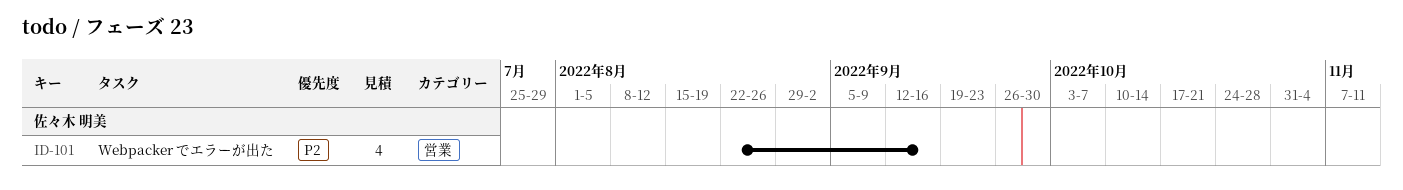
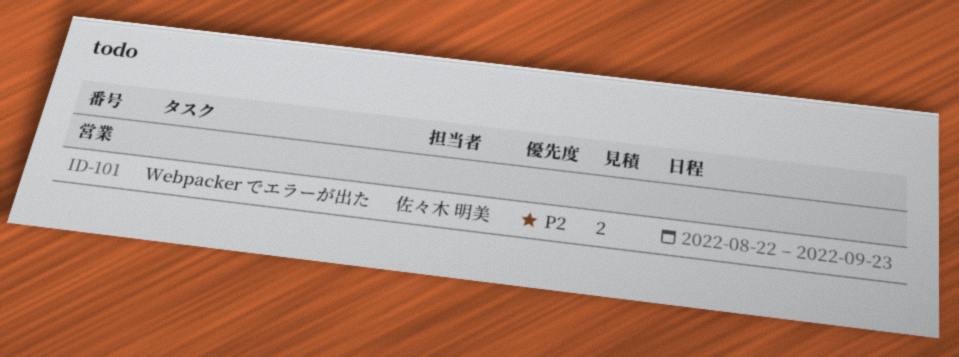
ID-101, estimate: 4 -> 2
ID-101, due: Sep 16 -> Sep 23

